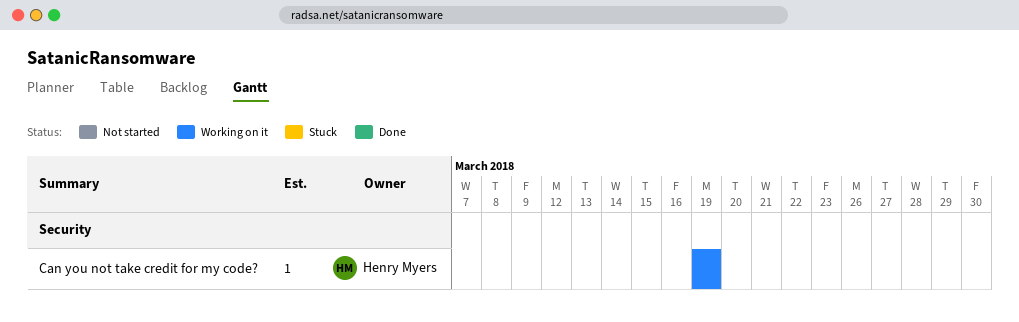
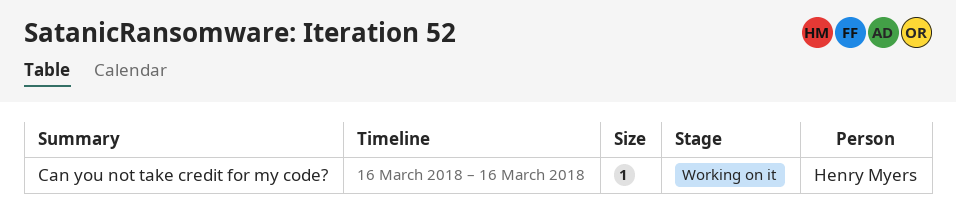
Can you not take credit for my code?, start: Mar 19 -> Mar 16
Can you not take credit for my code?, due: Mar 19 -> Mar 16

